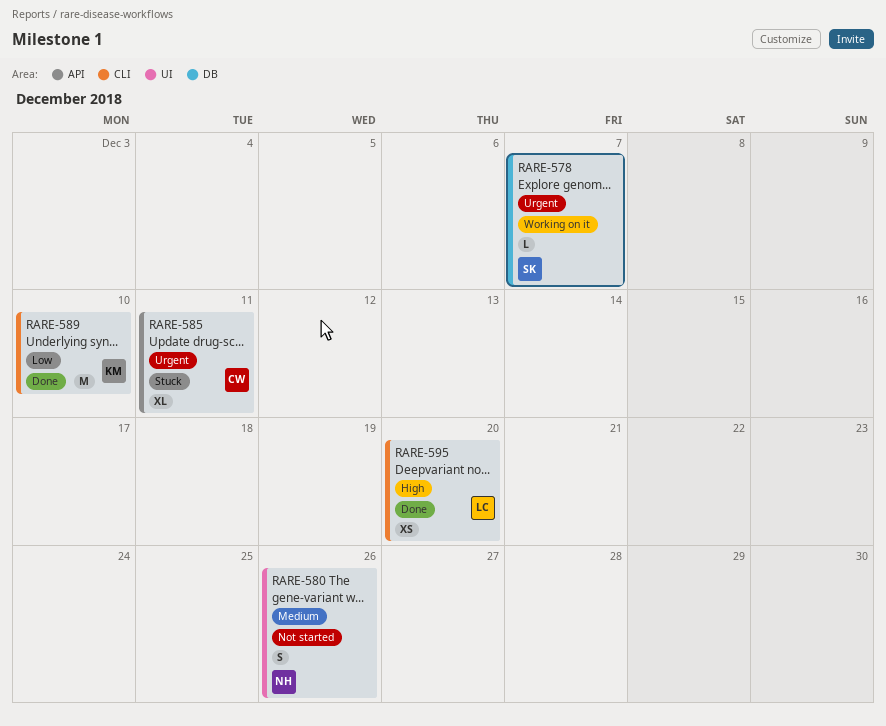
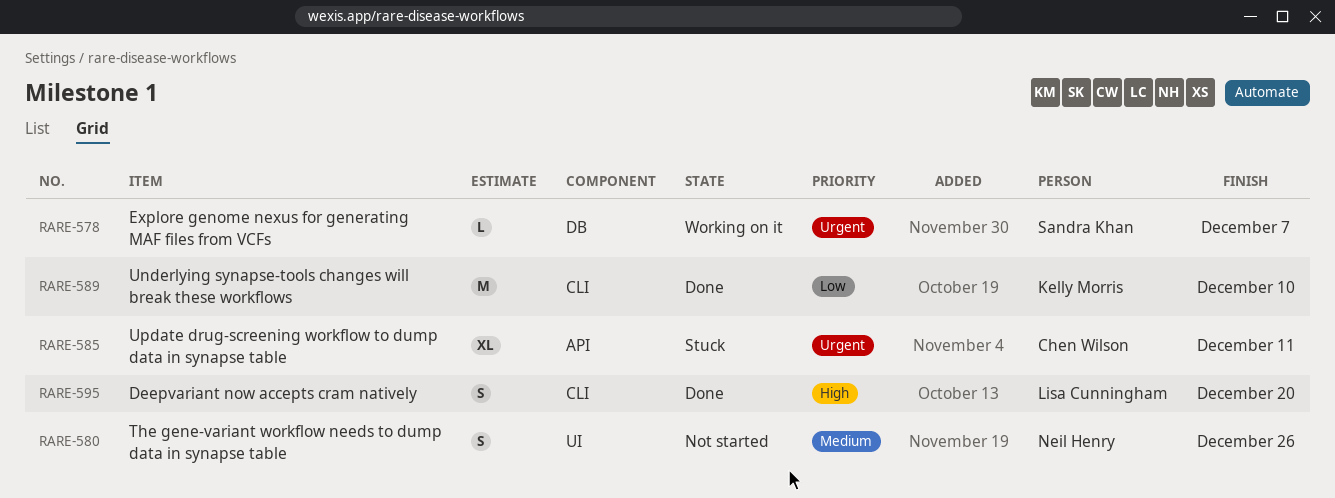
RARE-595, estimate: XS -> S

